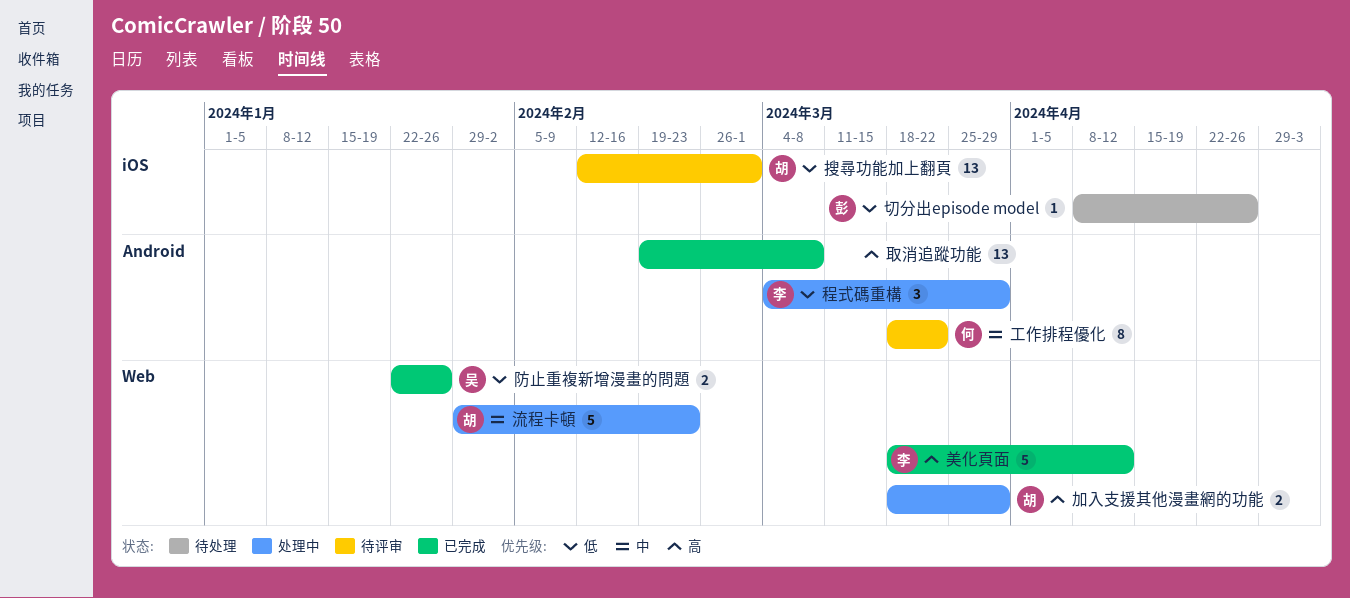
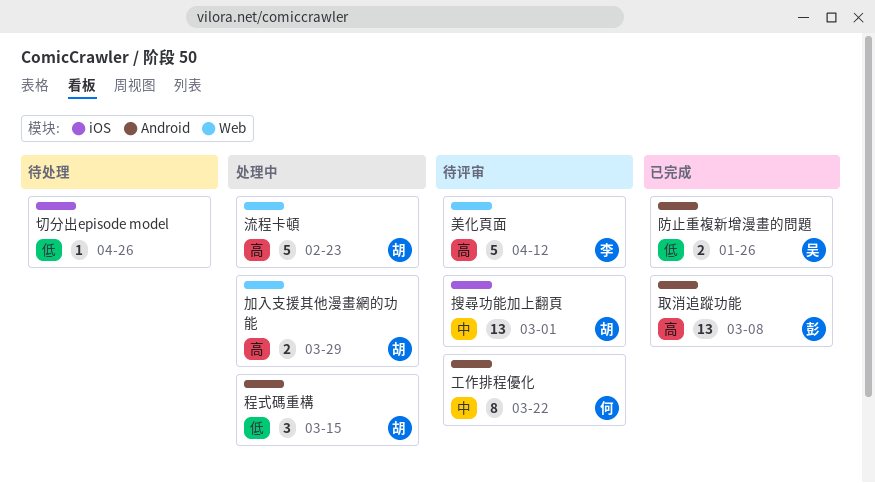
切分出episode model, owner: 彭 -> none
取消追蹤功能, owner: none -> 彭
搜尋功能加上翻頁, priority: 低 -> 中
流程卡頓, priority: 中 -> 高
程式碼重構, owner: 李 -> 胡
程式碼重構, due: Mar 29 -> Mar 15
美化頁面, status: 已完成 -> 待评审
防止重複新增漫畫的問題, label: Web -> Android

